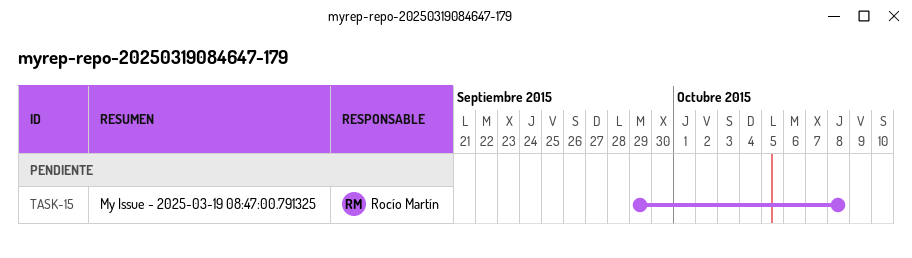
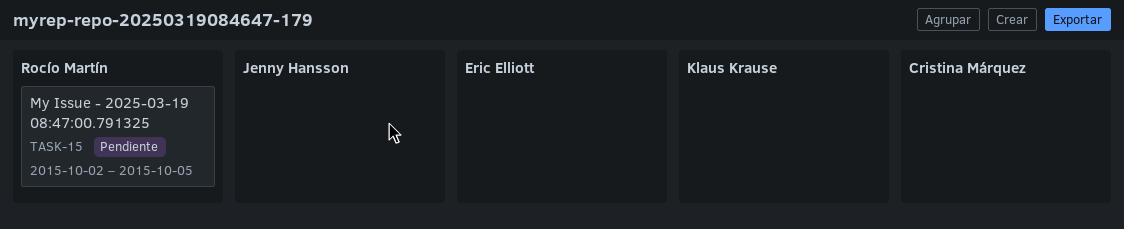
TASK-15, start: Sep 29 -> Oct 2
TASK-15, due: Oct 8 -> Oct 5

